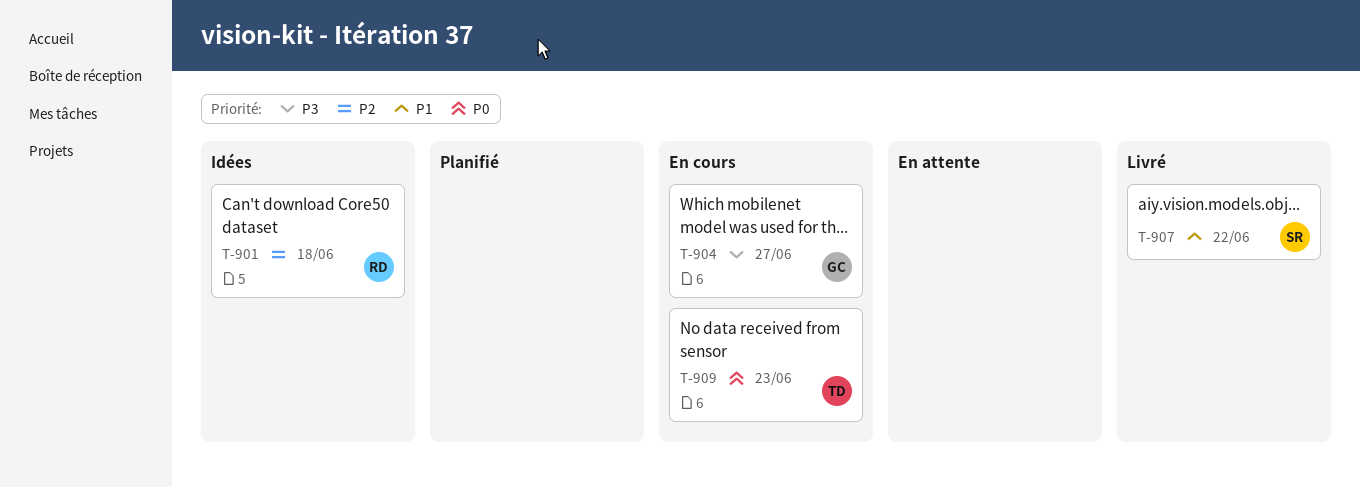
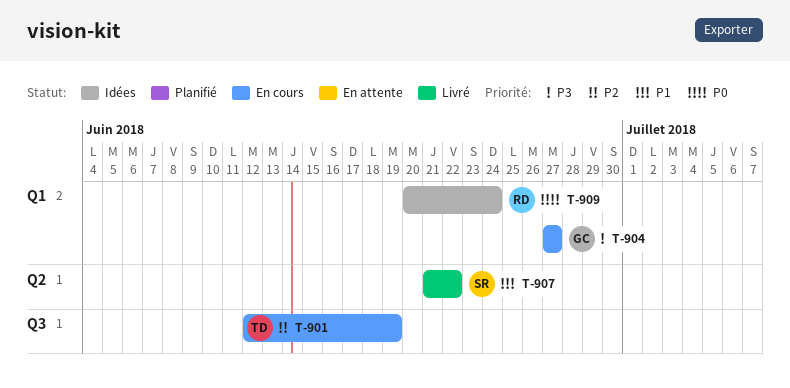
T-901, status: Idées -> En cours
T-901, owner: RD -> TD
T-901, due: Jun 18 -> Jun 19
T-909, status: En cours -> Idées
T-909, owner: TD -> RD
T-909, due: Jun 23 -> Jun 24

